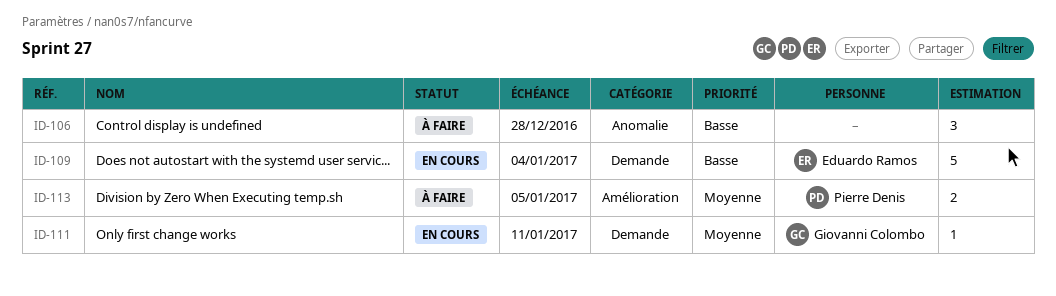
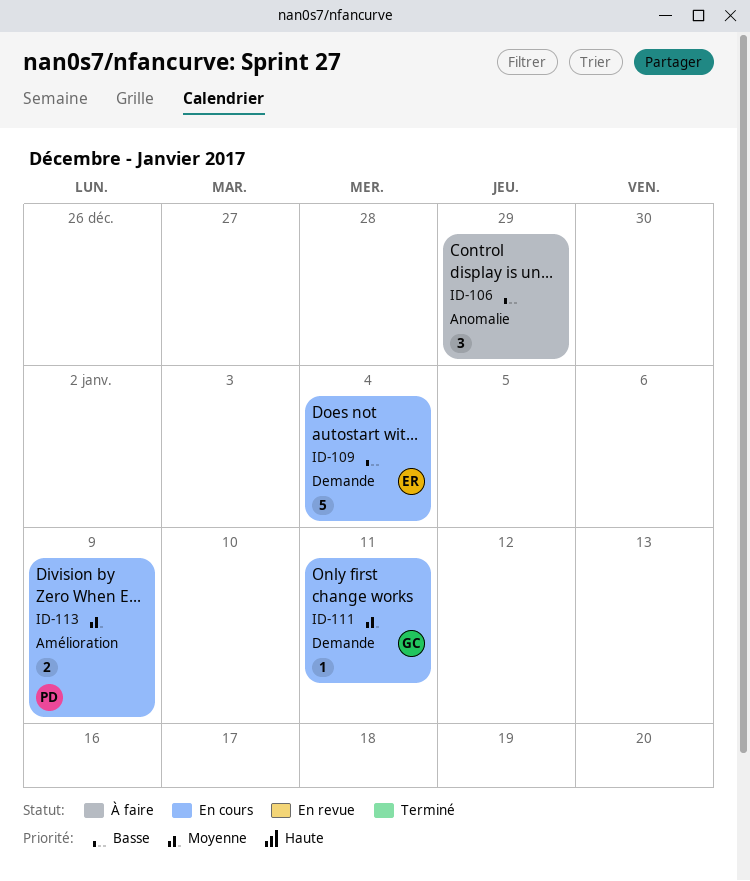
ID-106, due: Dec 28 -> Dec 29
ID-113, status: À faire -> En cours
ID-113, due: Jan 5 -> Jan 9

